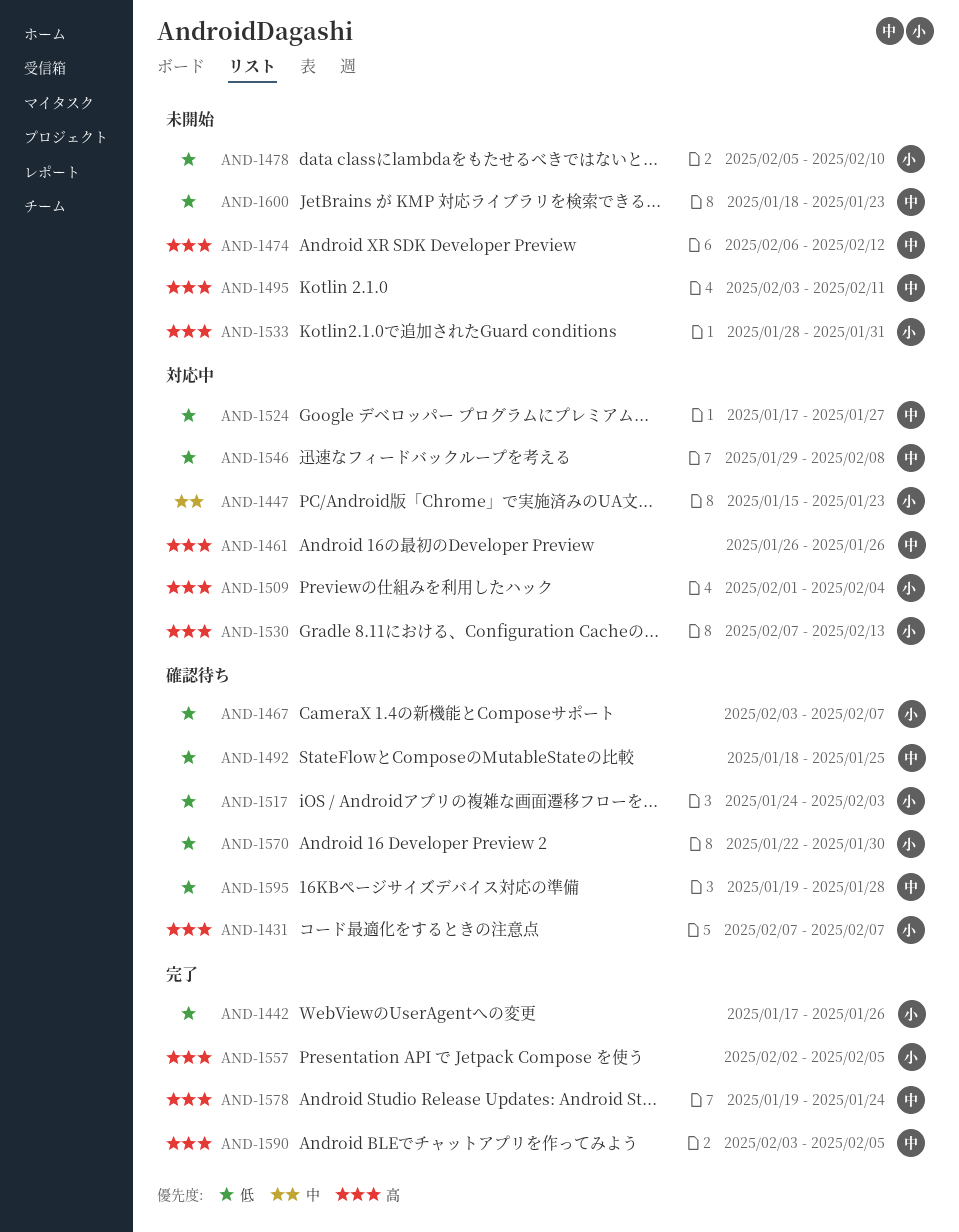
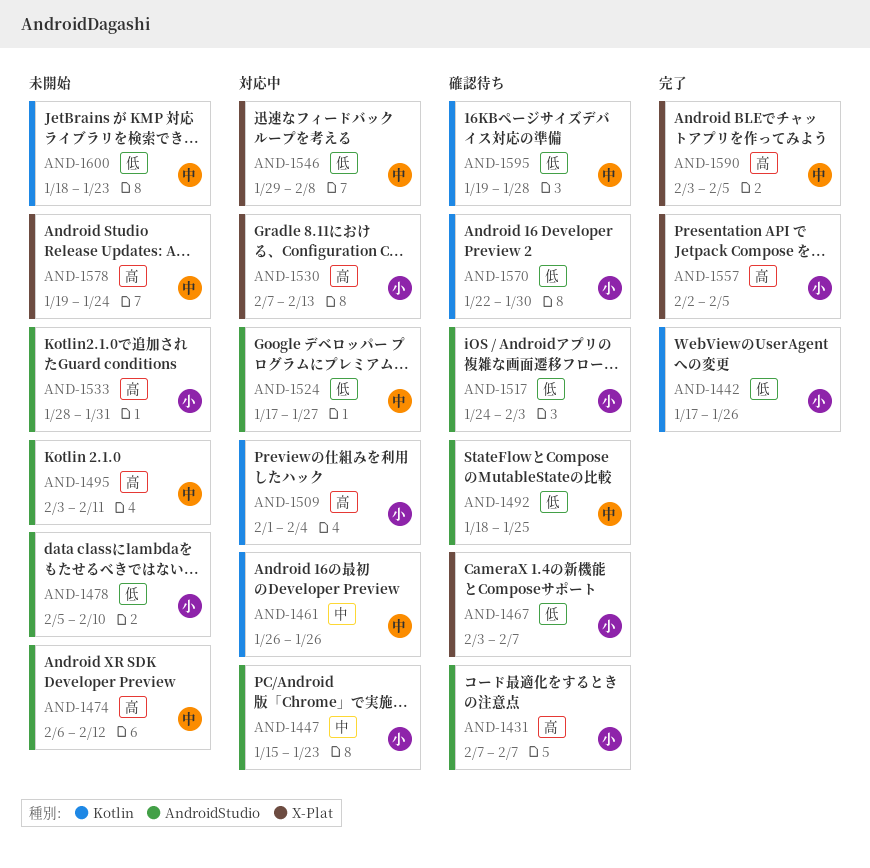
AND-1461, priority: 高 -> 中
AND-1578, status: 完了 -> 未開始

